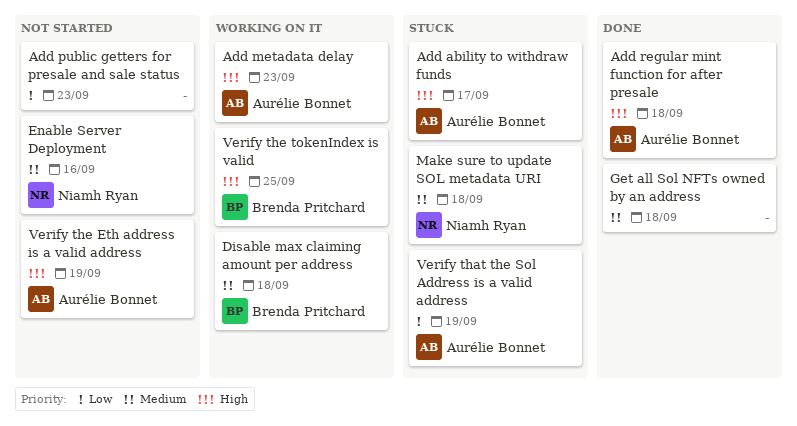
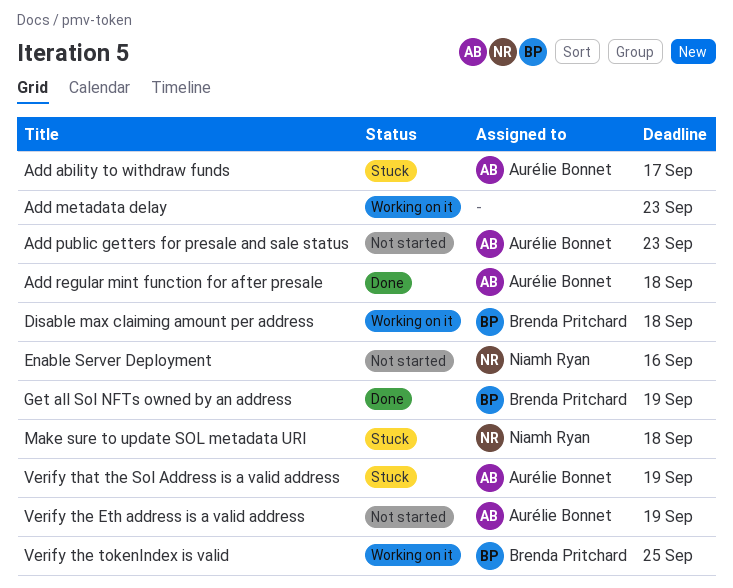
Add metadata delay, owner: Aurélie Bonnet -> none
Add public getters for presale and sale status, owner: none -> Aurélie Bonnet
Get all Sol NFTs owned by an address, owner: none -> Brenda Pritchard
Get all Sol NFTs owned by an address, due: Sep 18 -> Sep 19

